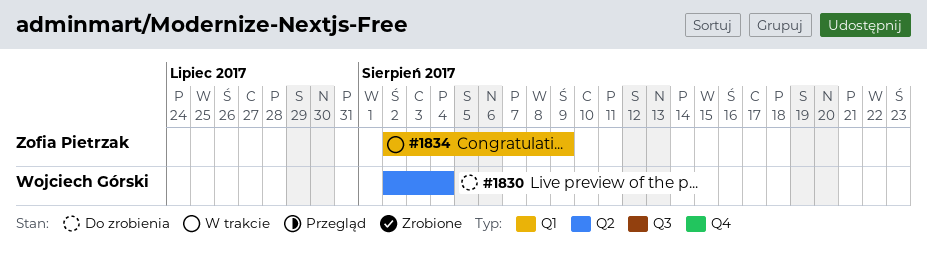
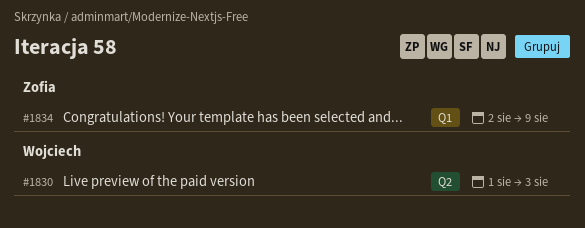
#1830, start: Aug 2 -> Aug 1
#1830, due: Aug 4 -> Aug 3

